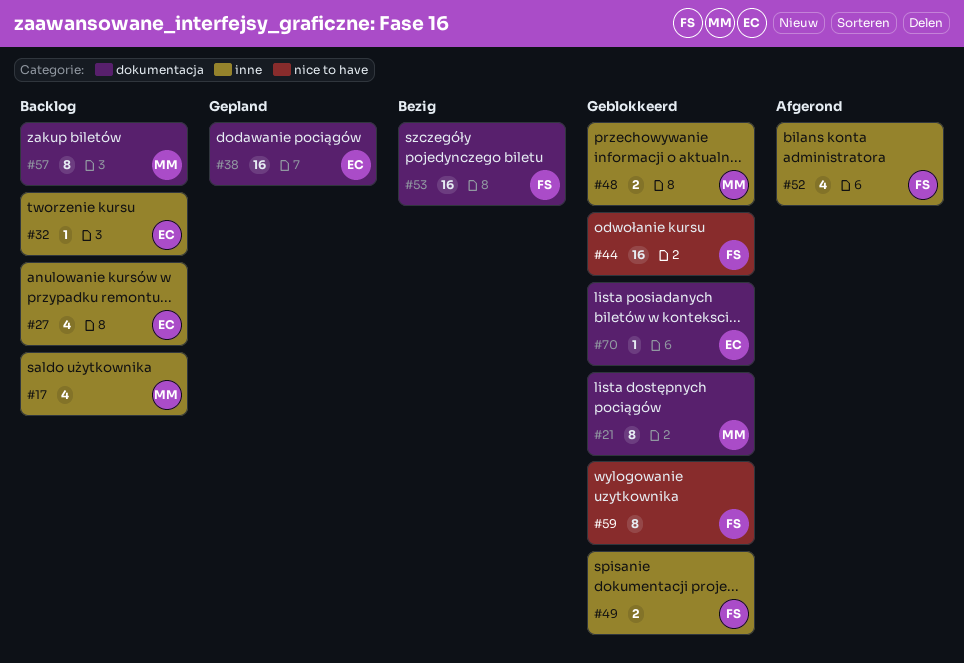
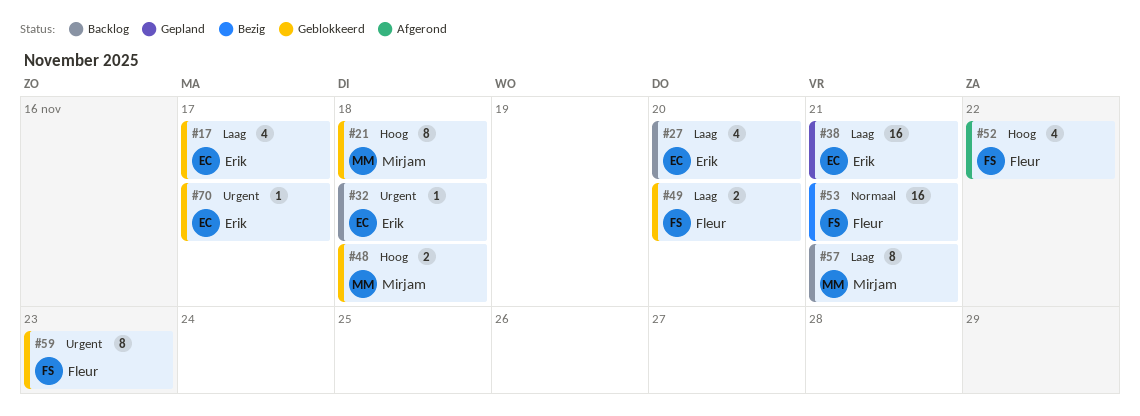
#17, status: Backlog -> Geblokkeerd
#17, owner: Mirjam -> Erik
#44: present -> none

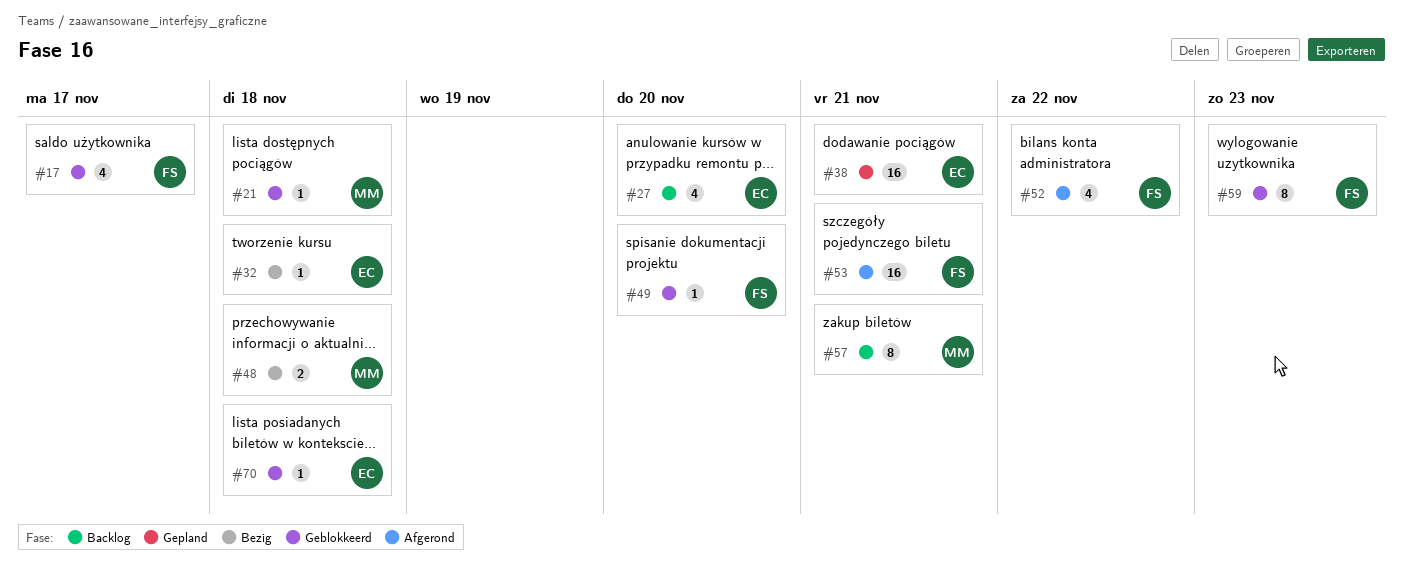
#17, owner: Erik -> Fleur
#21, estimate: 8 -> 1
#32, status: Backlog -> Bezig
#48, status: Geblokkeerd -> Bezig
#49, estimate: 2 -> 1
#53, status: Bezig -> Afgerond
#70, due: Nov 17 -> Nov 18

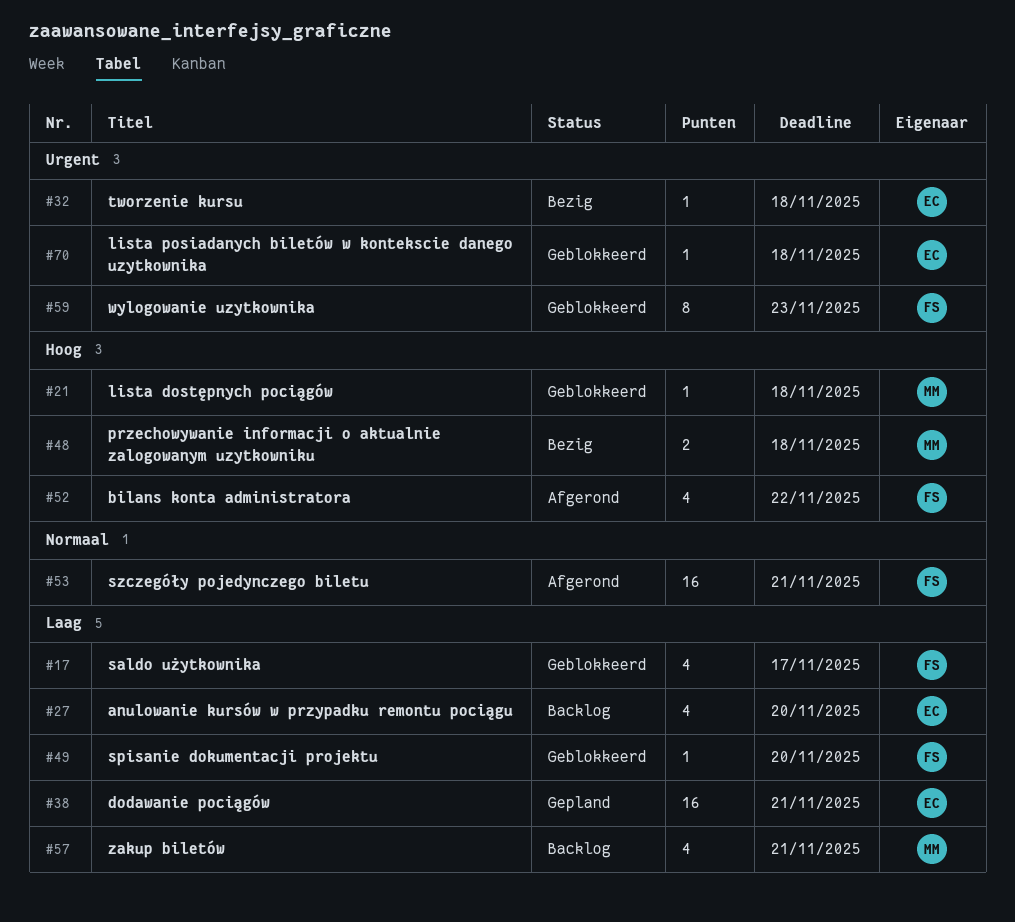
#57, estimate: 8 -> 4

